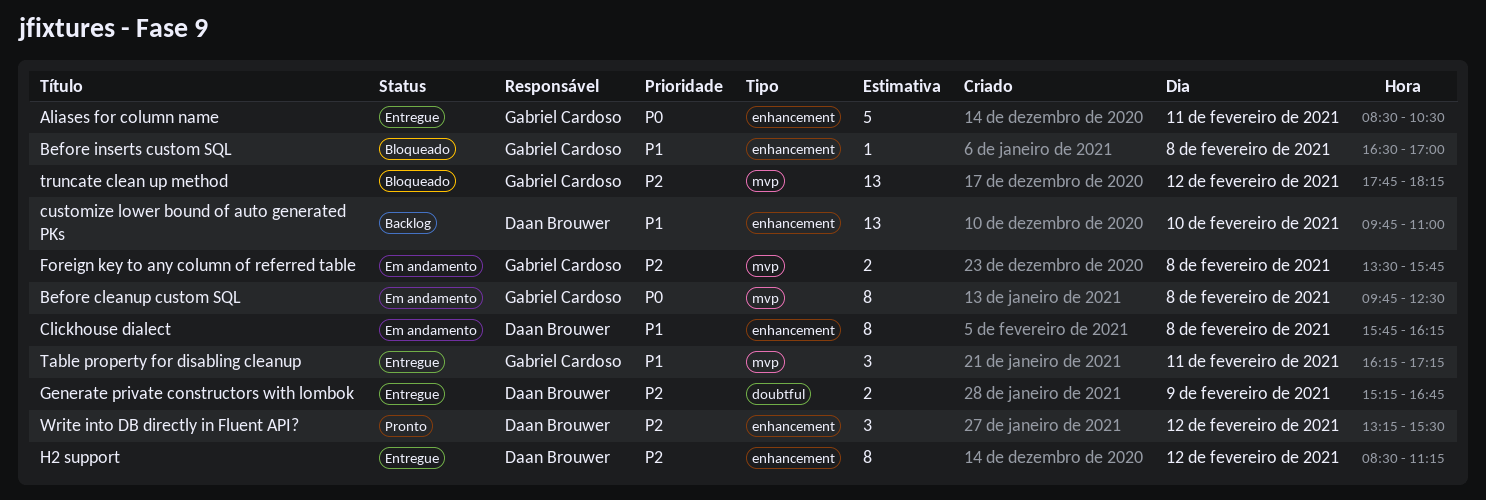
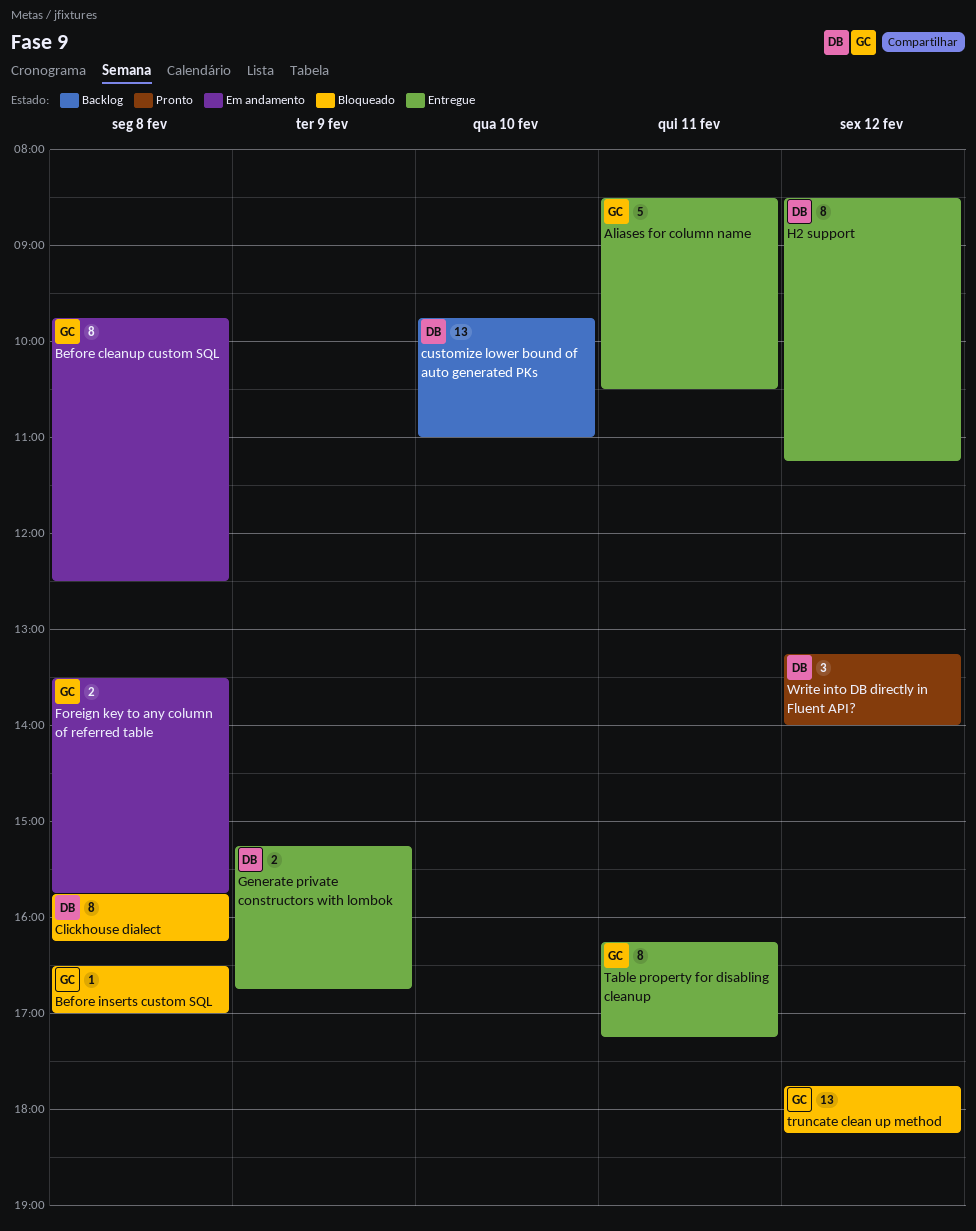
Clickhouse dialect, status: Em andamento -> Bloqueado
Table property for disabling cleanup, estimate: 3 -> 8
Write into DB directly in Fluent API?, ends: 15:30 -> 14:00

